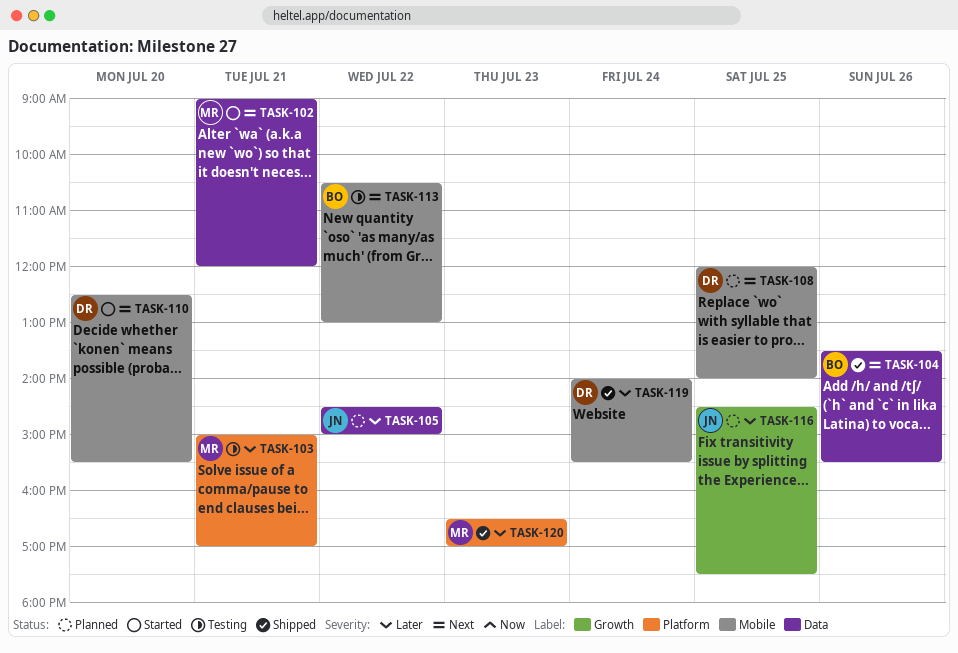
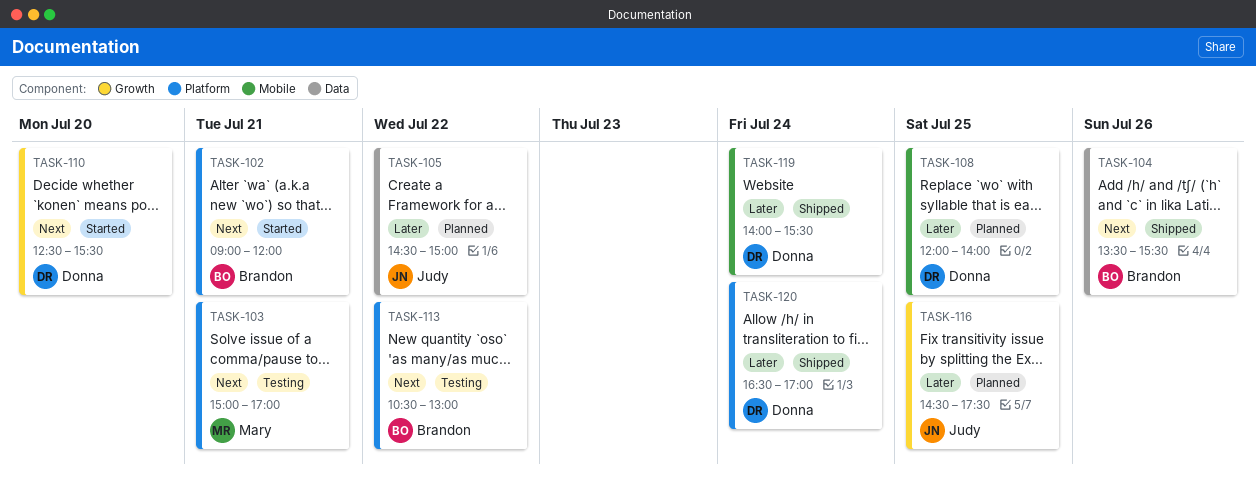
TASK-102, owner: Mary -> Brandon
TASK-102, label: Data -> Platform
TASK-103, priority: Later -> Next
TASK-108, priority: Next -> Later
TASK-110, label: Mobile -> Growth
TASK-113, label: Mobile -> Platform
TASK-120, owner: Mary -> Donna
TASK-120, day: Jul 23 -> Jul 24

